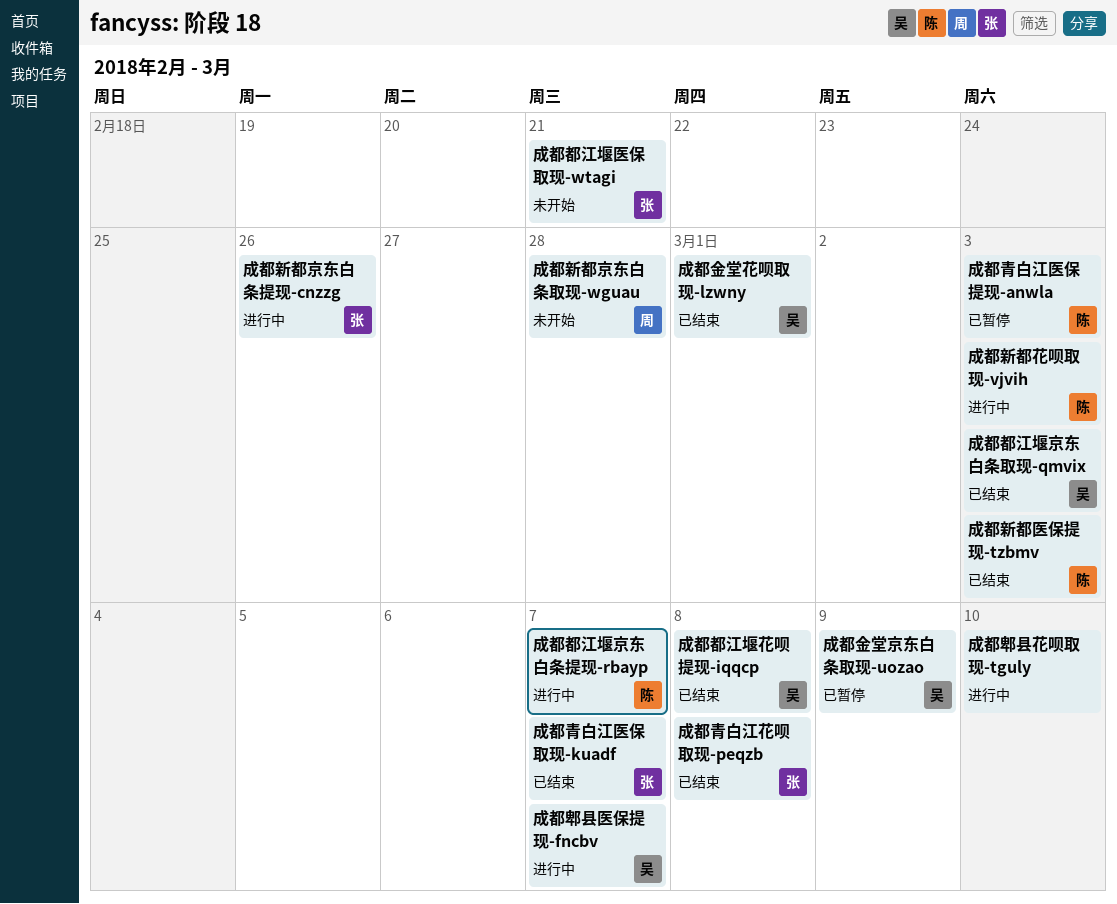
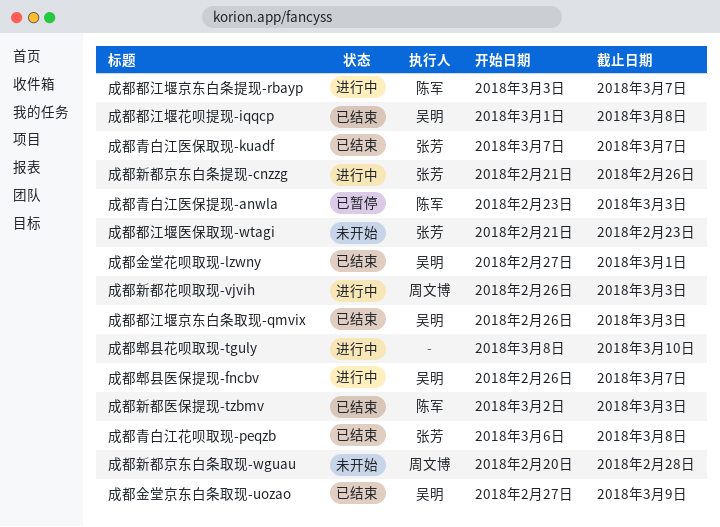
成都新都花呗取现-vjvih, owner: 陈军 -> 周文博
成都都江堰医保取现-wtagi, due: Feb 21 -> Feb 23
成都金堂京东白条取现-uozao, status: 已暂停 -> 已结束

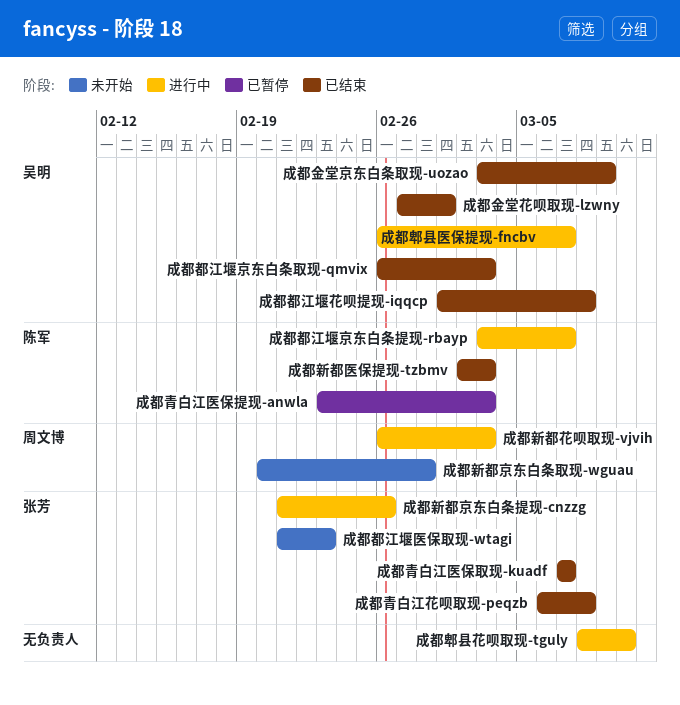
成都金堂京东白条取现-uozao, start: Feb 27 -> Mar 3

